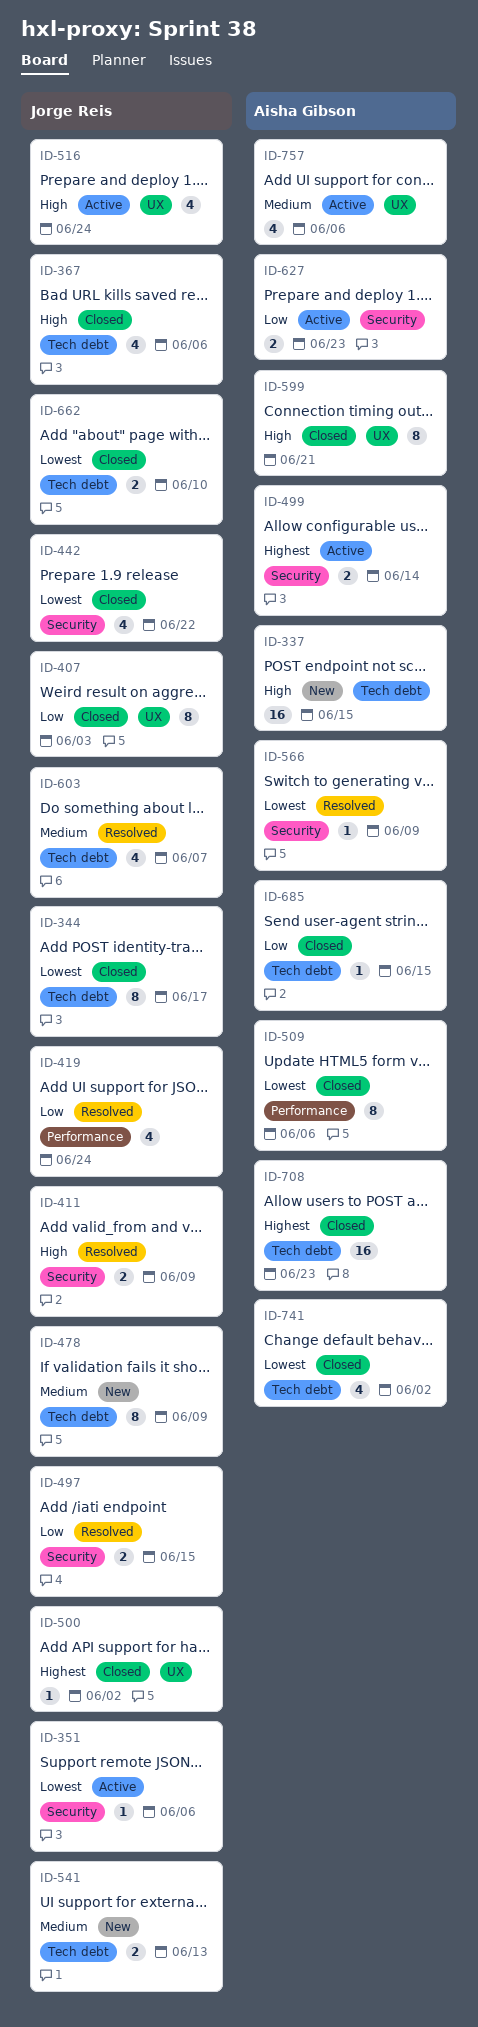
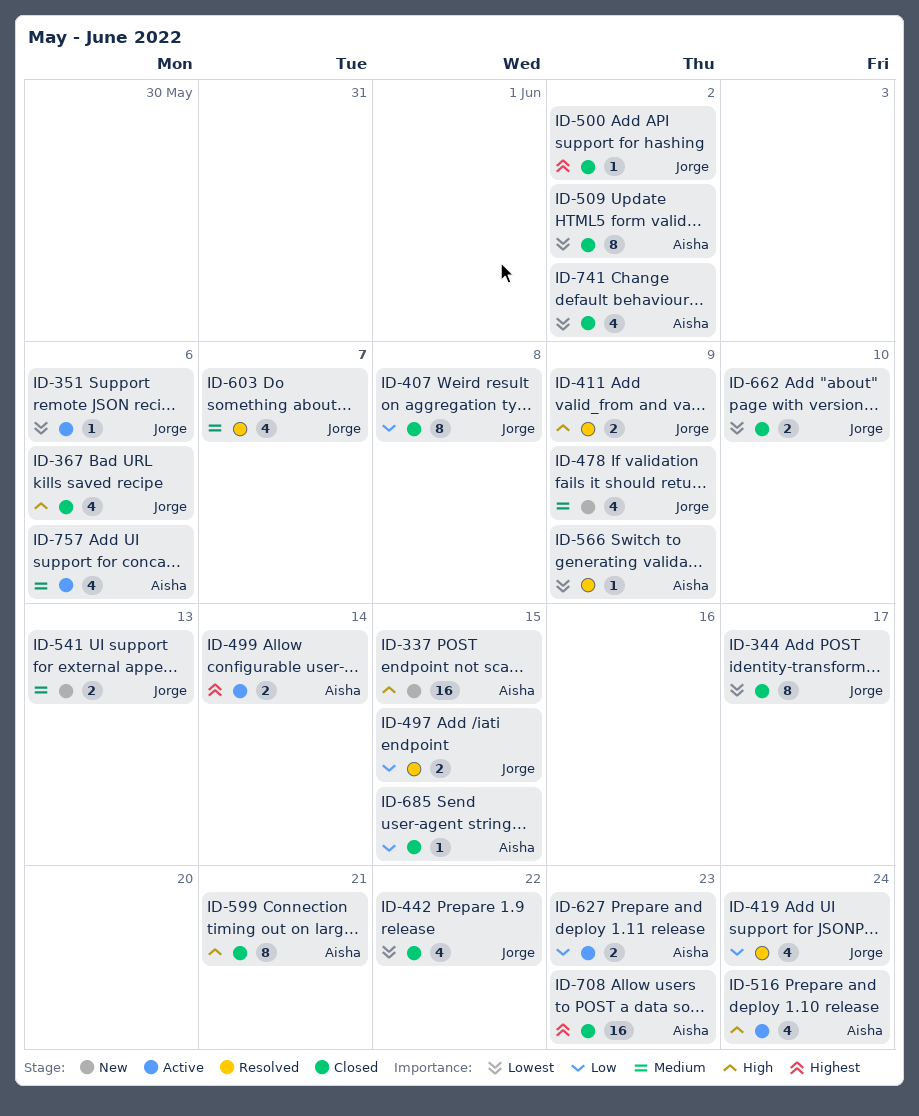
ID-407, due: Jun 3 -> Jun 8
ID-478, estimate: 8 -> 4
ID-509, due: Jun 6 -> Jun 2
ID-516, owner: Jorge Reis -> Aisha Gibson

